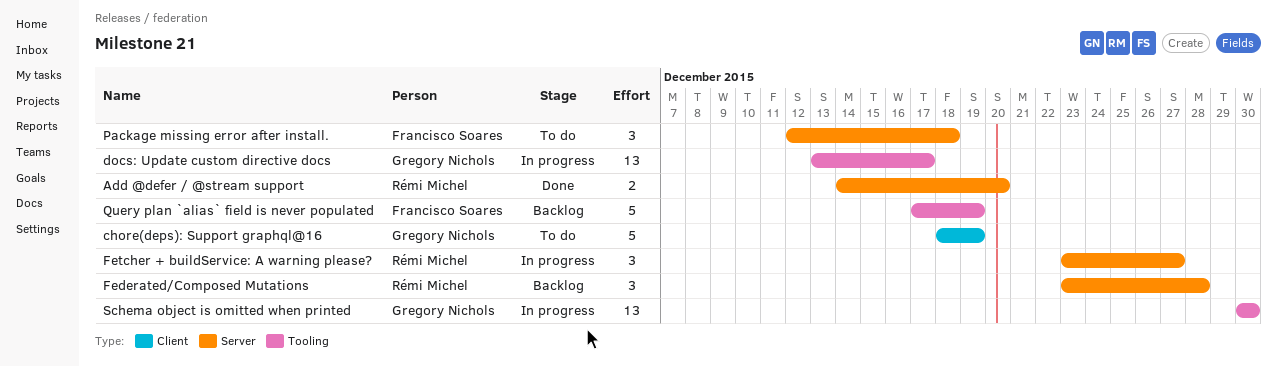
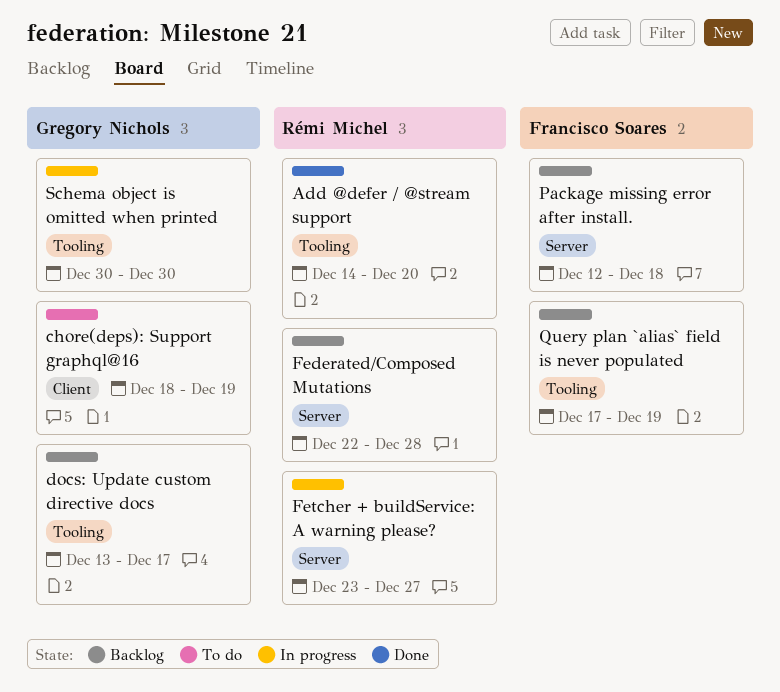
Add @defer / @stream support, label: Server -> Tooling
docs: Update custom directive docs, status: In progress -> Backlog
Federated/Composed Mutations, start: Dec 23 -> Dec 22
Package missing error after install., status: To do -> Backlog

